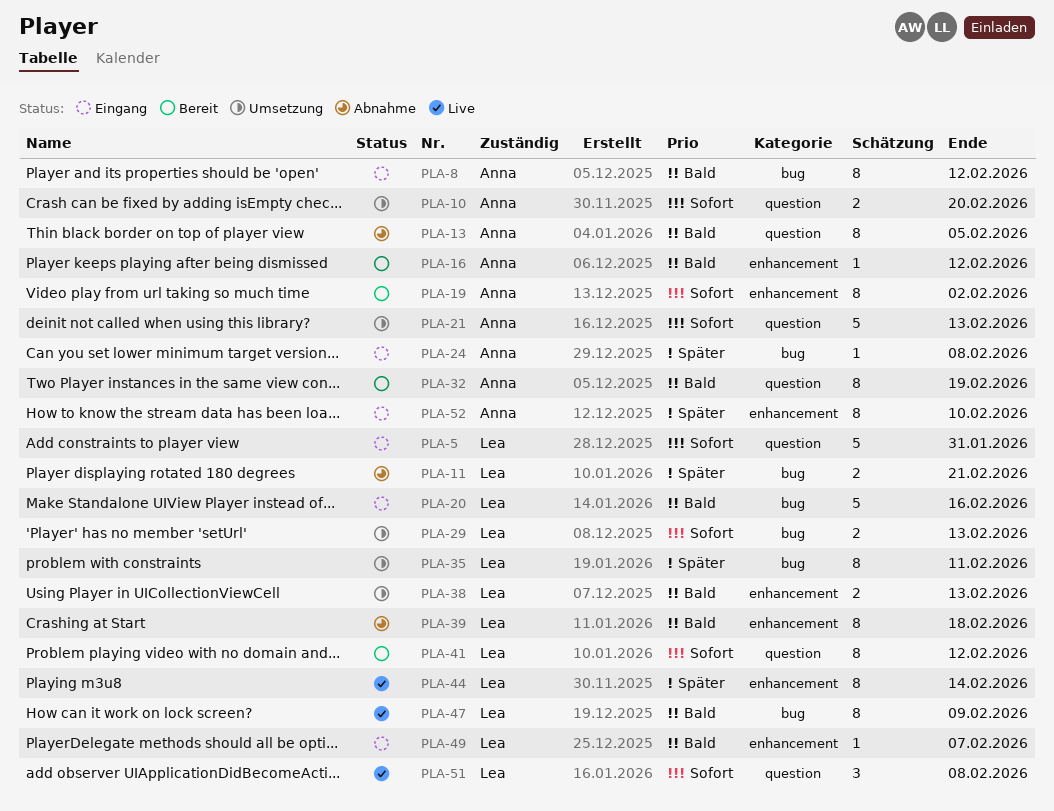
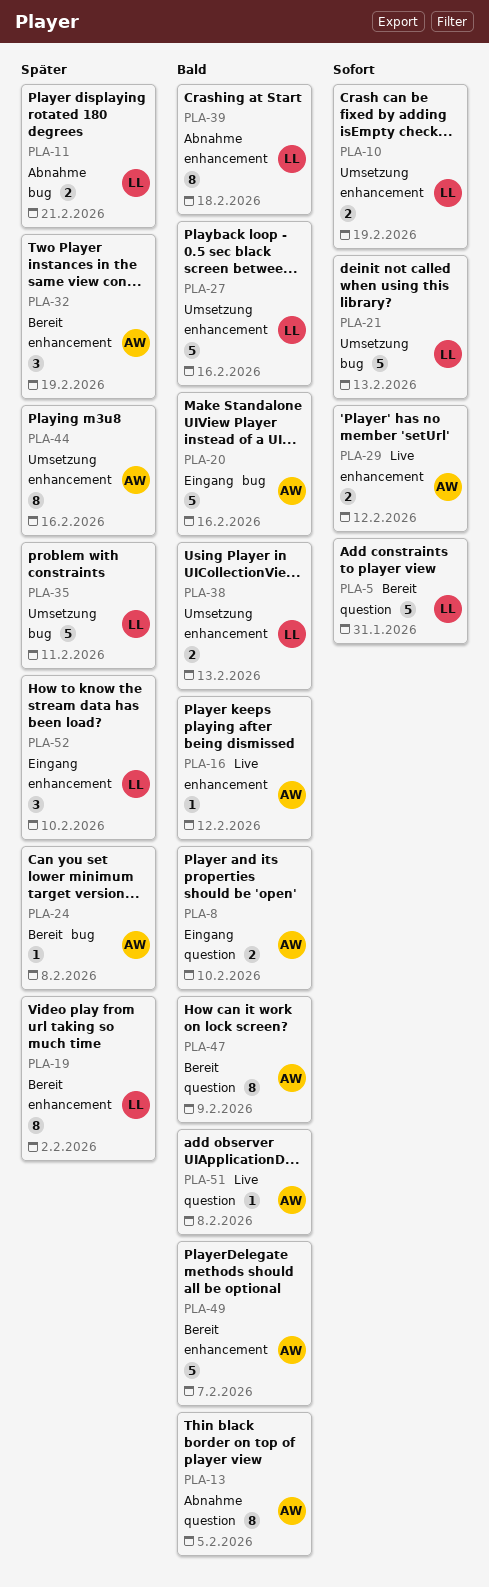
PLA-5, status: Eingang -> Bereit
PLA-8, label: bug -> question
PLA-8, estimate: 8 -> 2
PLA-8, due: Feb 12 -> Feb 10
PLA-10, owner: Anna -> Lea
PLA-10, label: question -> enhancement
PLA-10, due: Feb 20 -> Feb 19
PLA-16, status: Bereit -> Live
PLA-19, owner: Anna -> Lea
PLA-19, priority: Sofort -> Später
PLA-20, owner: Lea -> Anna
PLA-21, owner: Anna -> Lea
PLA-21, label: question -> bug
PLA-24, status: Eingang -> Bereit
PLA-27: none -> present
PLA-29, status: Umsetzung -> Live
PLA-29, owner: Lea -> Anna
PLA-29, label: bug -> enhancement
PLA-29, due: Feb 13 -> Feb 12
PLA-32, priority: Bald -> Später
PLA-32, label: question -> enhancement
PLA-32, estimate: 8 -> 3
PLA-35, estimate: 8 -> 5
PLA-41: present -> none
PLA-44, status: Live -> Umsetzung
PLA-44, owner: Lea -> Anna
PLA-44, due: Feb 14 -> Feb 16
PLA-47, status: Live -> Bereit
PLA-47, owner: Lea -> Anna
PLA-47, label: bug -> question
PLA-49, status: Eingang -> Bereit
PLA-49, owner: Lea -> Anna
PLA-49, estimate: 1 -> 5
PLA-51, owner: Lea -> Anna
PLA-51, priority: Sofort -> Bald
PLA-51, estimate: 3 -> 1
PLA-52, owner: Anna -> Lea
PLA-52, estimate: 8 -> 3

